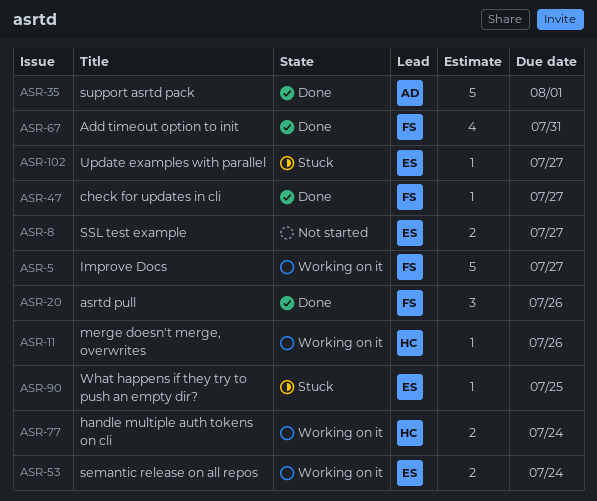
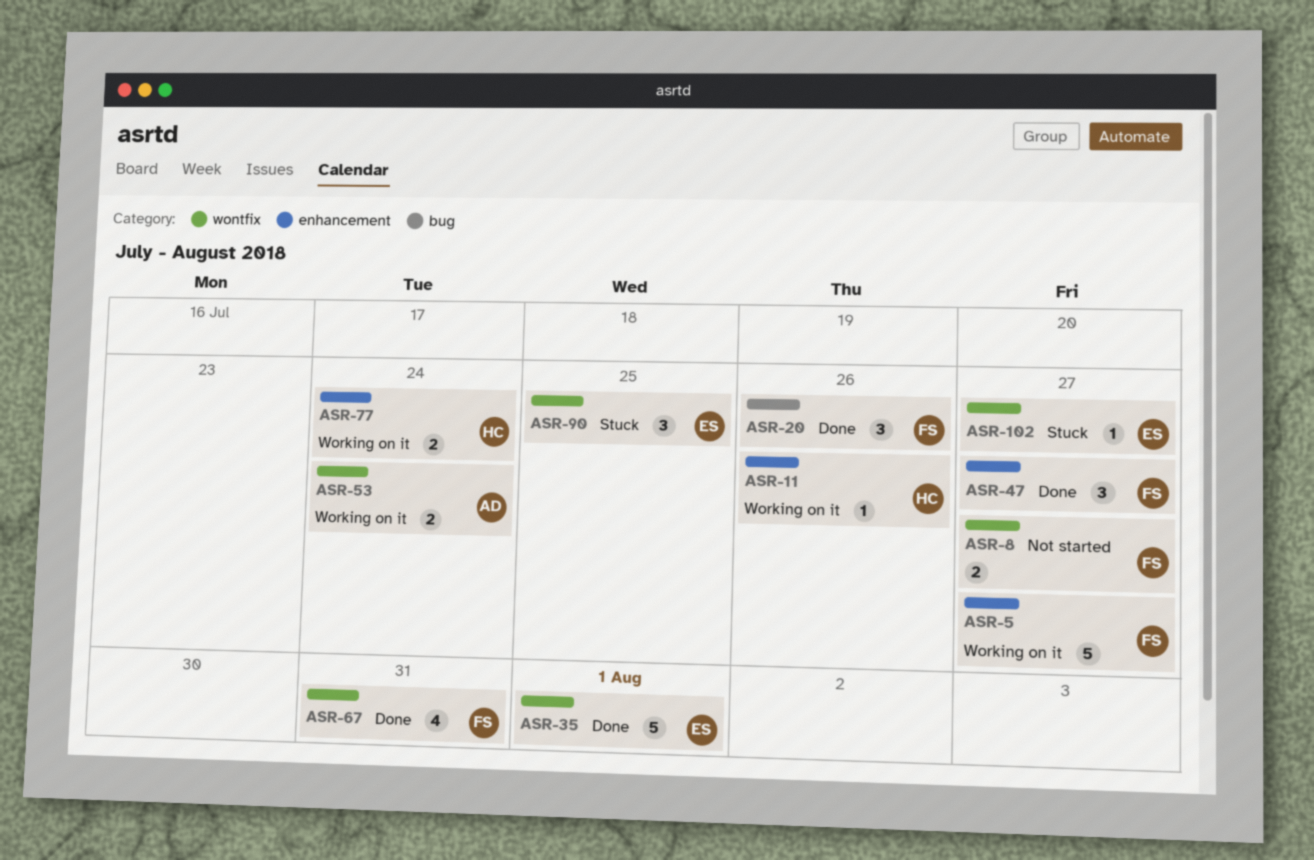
ASR-8, owner: ES -> FS
ASR-35, owner: AD -> ES
ASR-47, estimate: 1 -> 3
ASR-53, owner: ES -> AD
ASR-90, estimate: 1 -> 3

